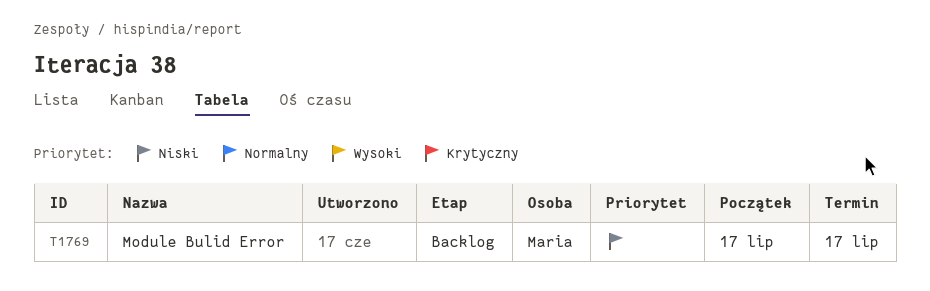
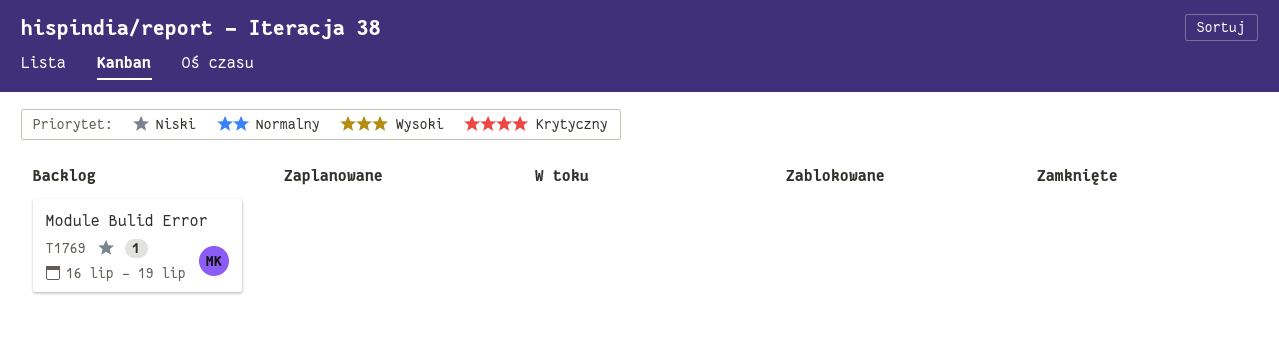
T1769, start: Jul 17 -> Jul 16
T1769, due: Jul 17 -> Jul 19

